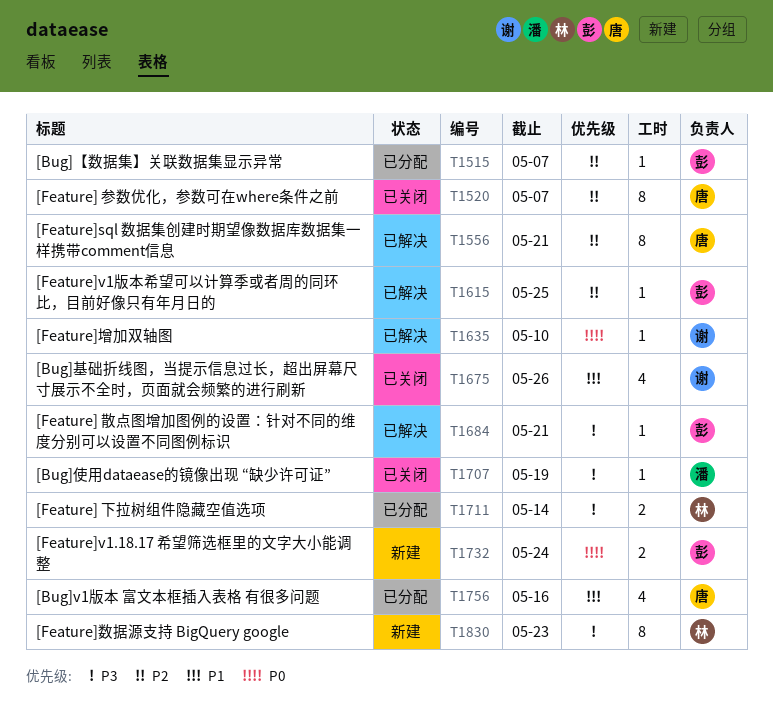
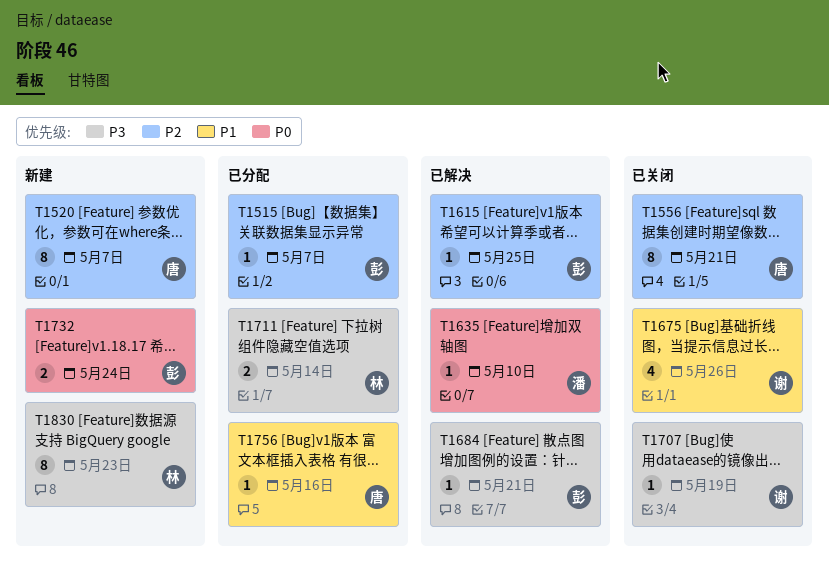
T1520, status: 已关闭 -> 新建
T1556, status: 已解决 -> 已关闭
T1635, owner: 谢 -> 潘
T1707, owner: 潘 -> 谢
T1756, estimate: 4 -> 1

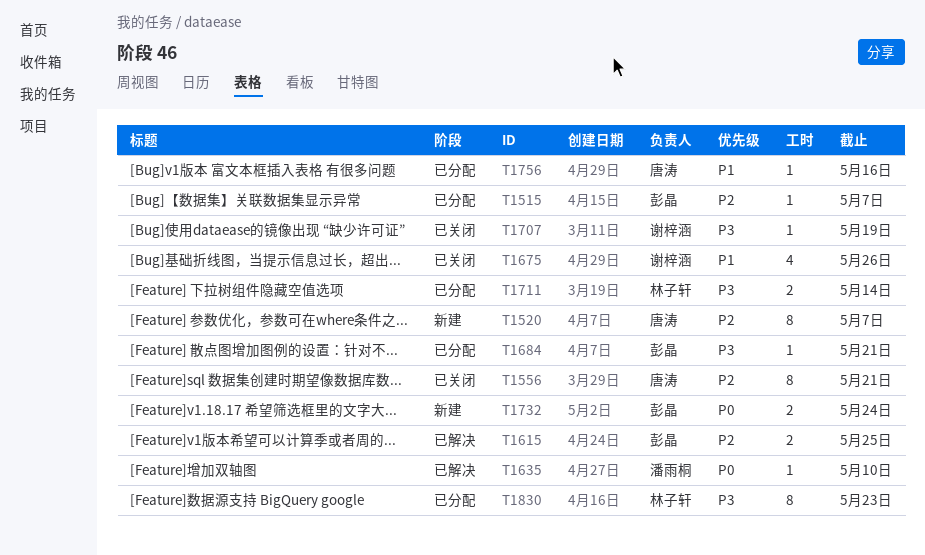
T1615, estimate: 1 -> 2
T1684, status: 已解决 -> 已分配
T1830, status: 新建 -> 已分配

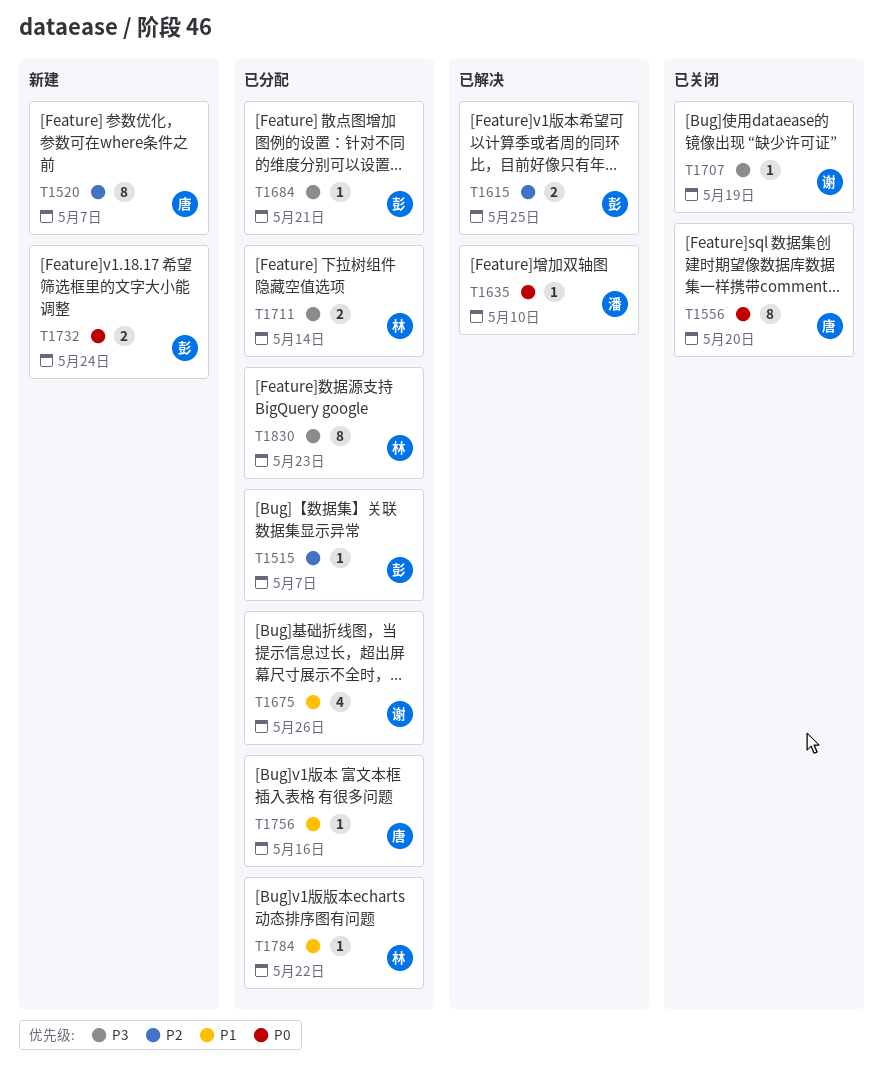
T1556, priority: P2 -> P0
T1556, due: May 21 -> May 20
T1675, status: 已关闭 -> 已分配
T1784: none -> present

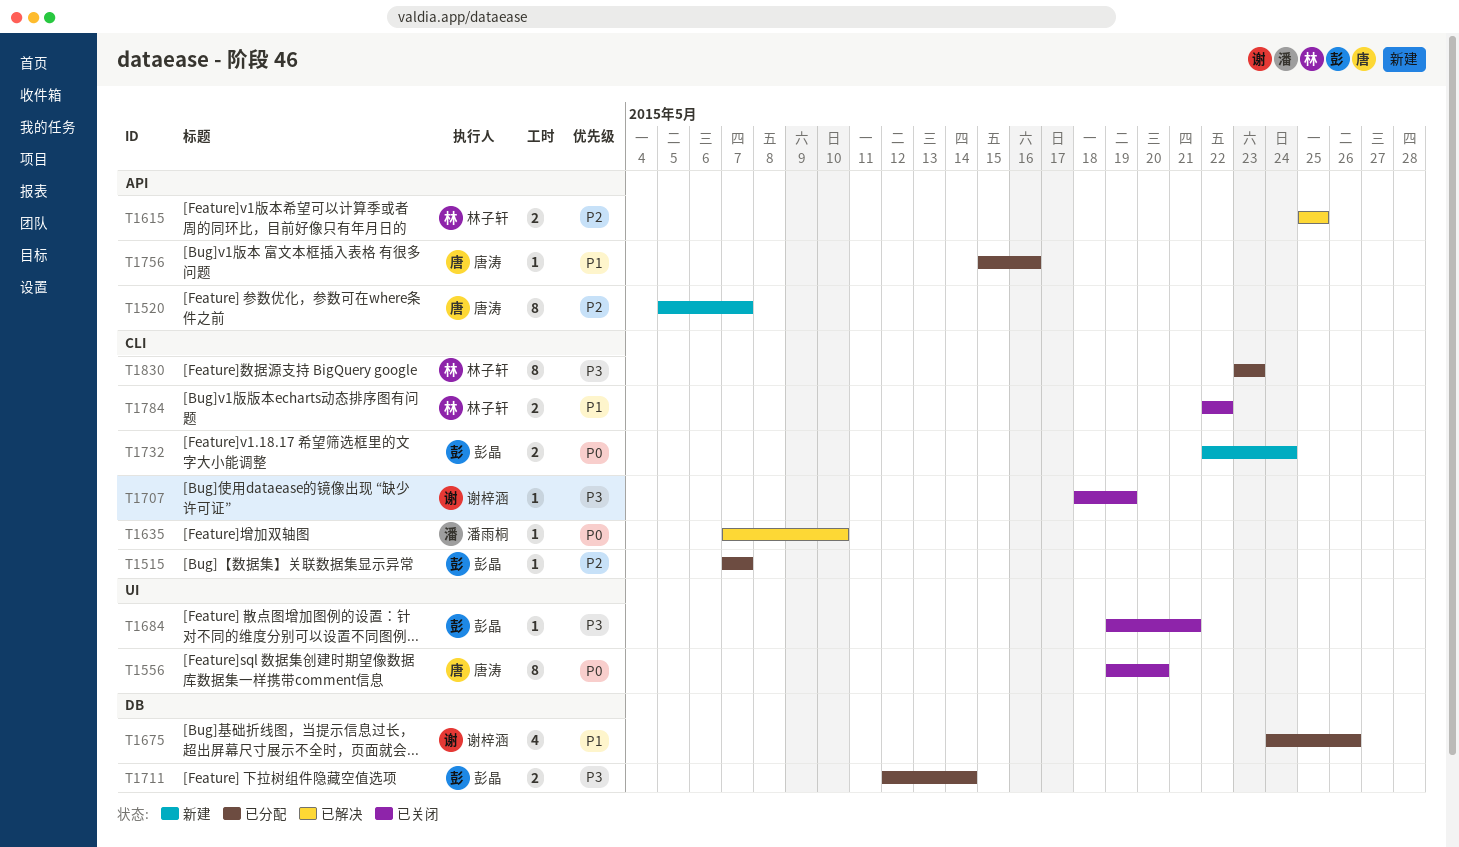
T1615, owner: 彭晶 -> 林子轩
T1684, status: 已分配 -> 已关闭
T1711, owner: 林子轩 -> 彭晶
T1784, status: 已分配 -> 已关闭
T1784, estimate: 1 -> 2

